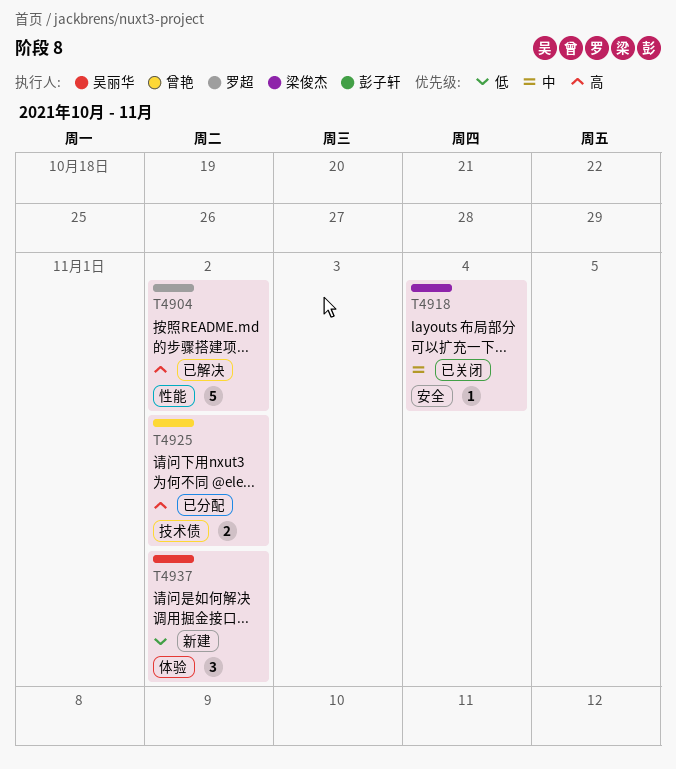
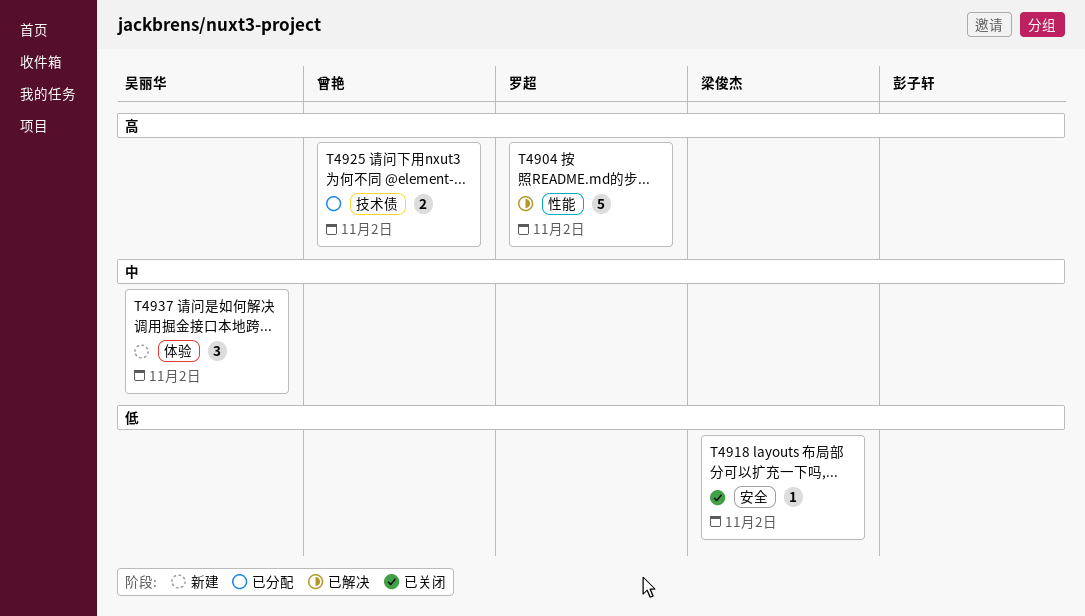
T4918, priority: 中 -> 低
T4918, due: Nov 4 -> Nov 2
T4937, priority: 低 -> 中

